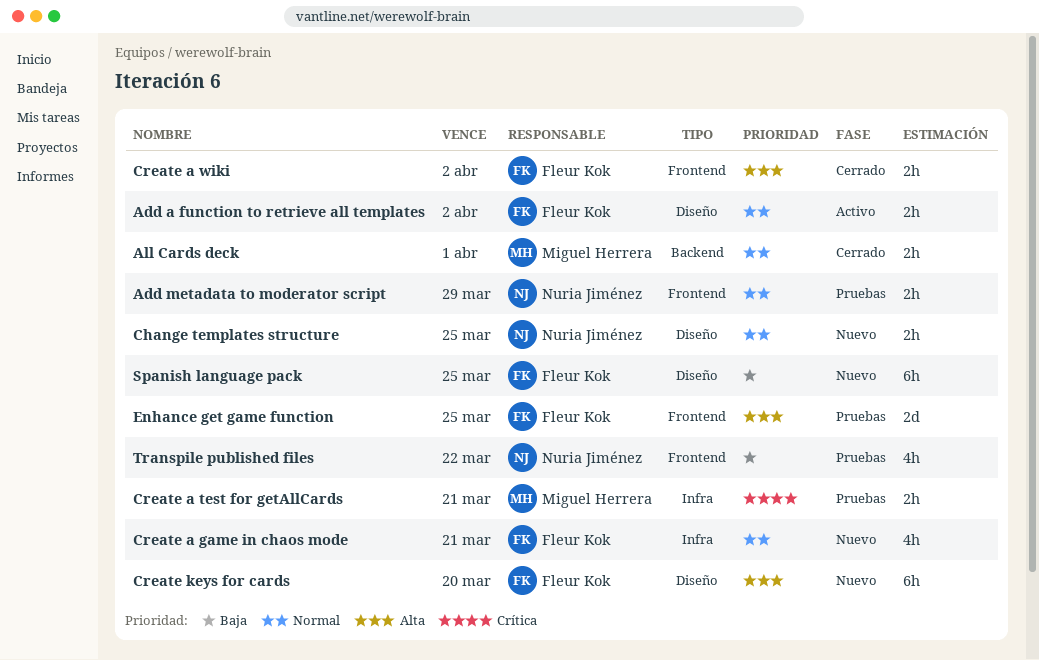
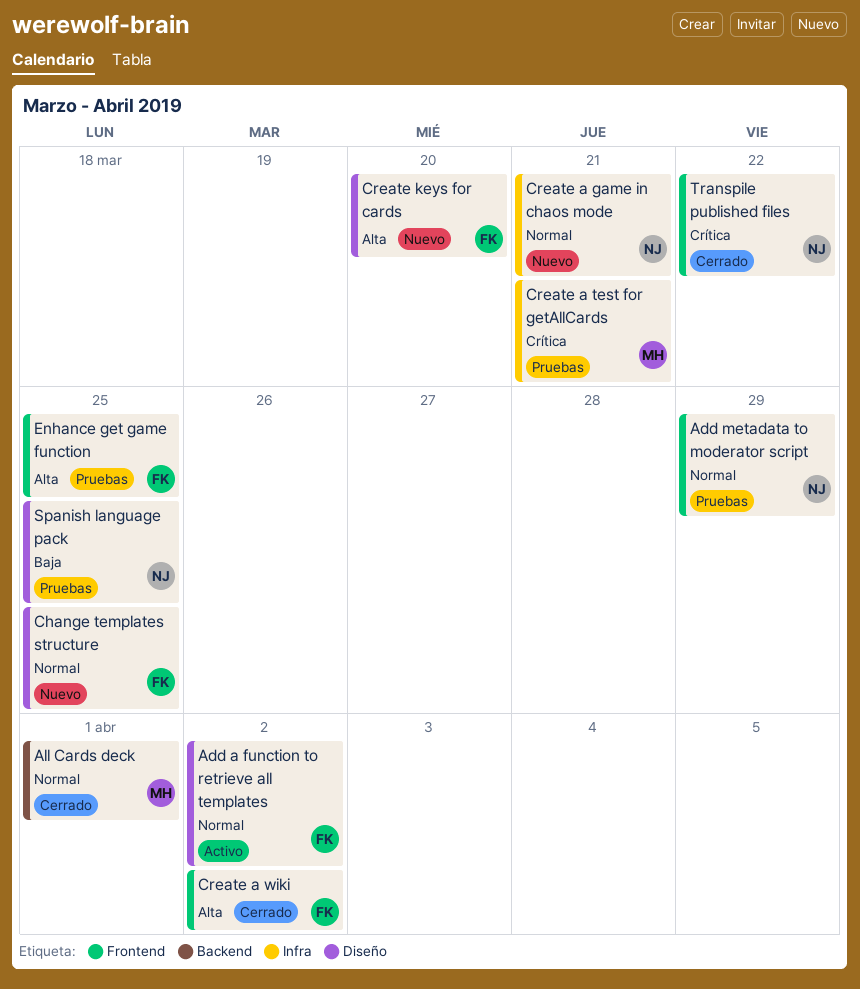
Change templates structure, owner: Nuria Jiménez -> Fleur Kok
Create a game in chaos mode, owner: Fleur Kok -> Nuria Jiménez
Spanish language pack, status: Nuevo -> Pruebas
Spanish language pack, owner: Fleur Kok -> Nuria Jiménez
Transpile published files, status: Pruebas -> Cerrado
Transpile published files, priority: Baja -> Crítica

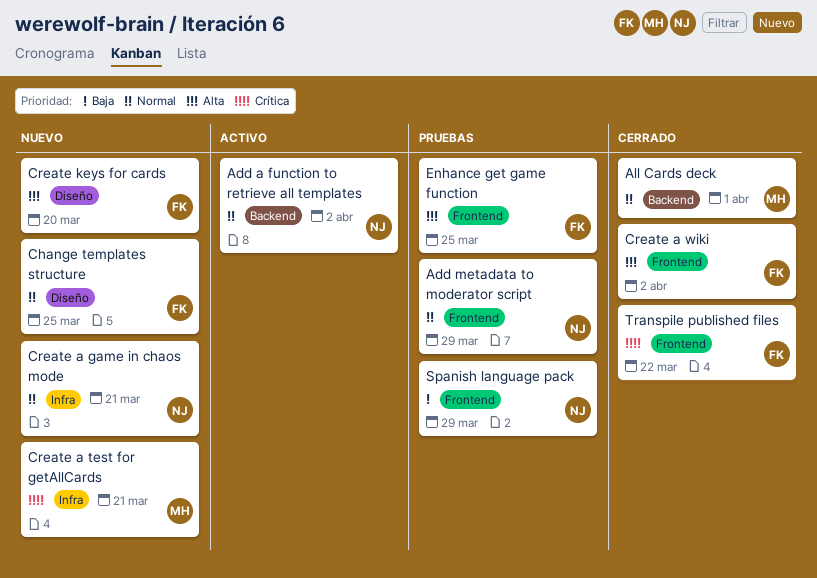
Add a function to retrieve all templates, owner: FK -> NJ
Add a function to retrieve all templates, label: Diseño -> Backend
Create a test for getAllCards, status: Pruebas -> Nuevo
Spanish language pack, label: Diseño -> Frontend
Spanish language pack, due: Mar 25 -> Mar 29
Transpile published files, owner: NJ -> FK

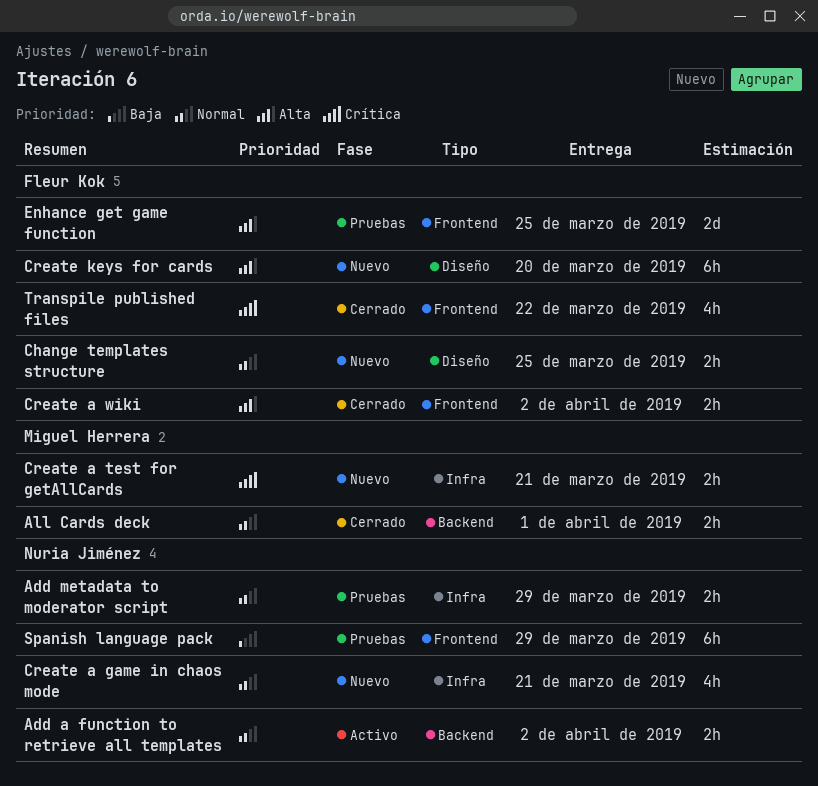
Add metadata to moderator script, label: Frontend -> Infra

